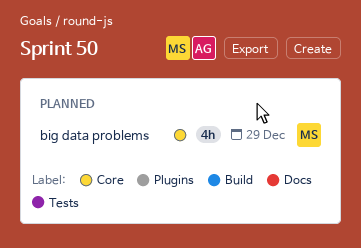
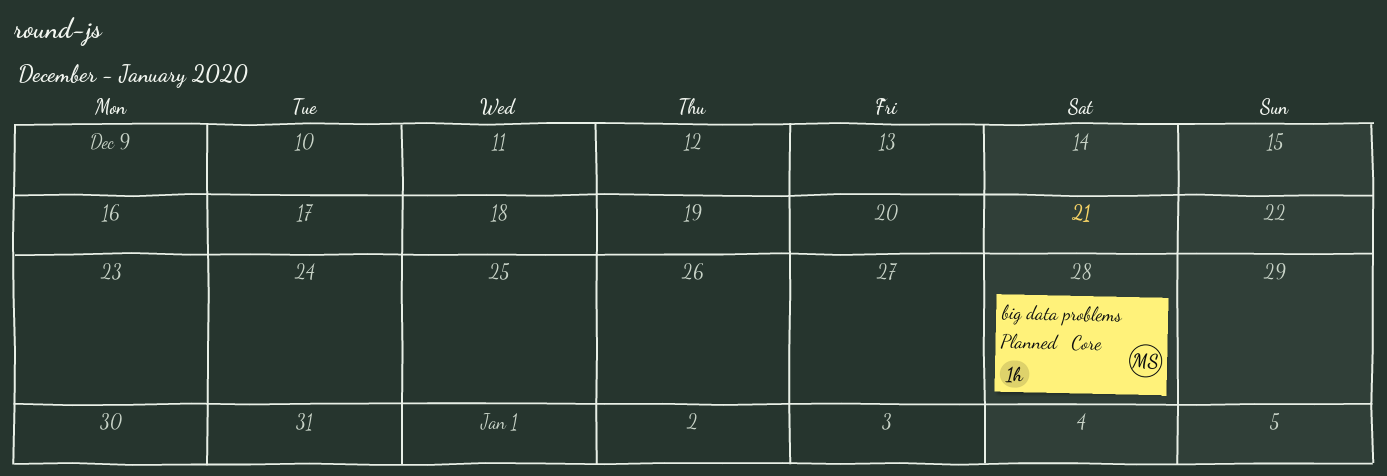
big data problems, estimate: 4h -> 1h
big data problems, due: Dec 29 -> Dec 28

